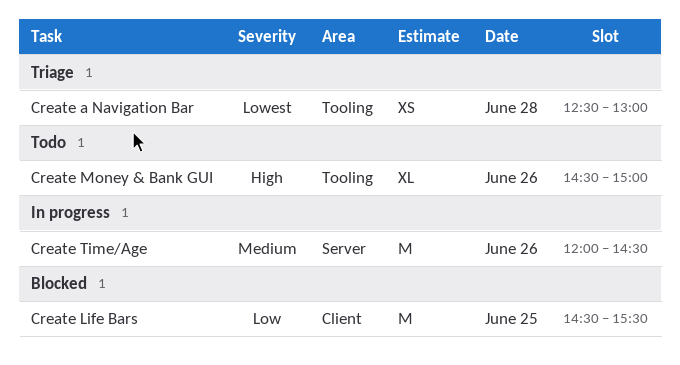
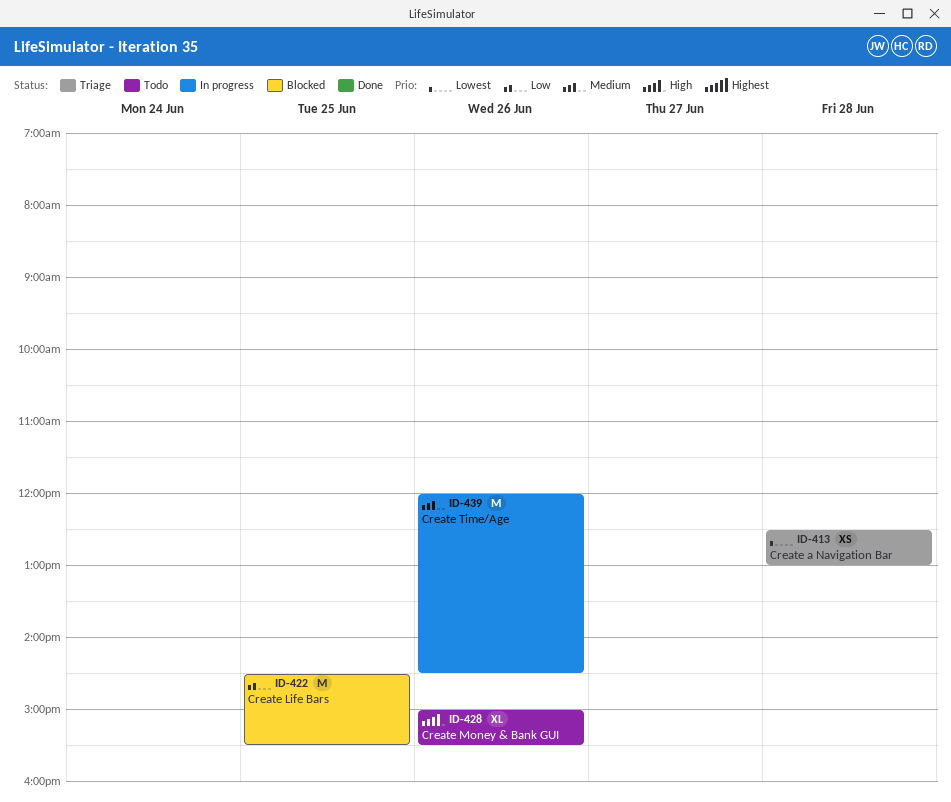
Create Money & Bank GUI, begins: 14:30 -> 15:00
Create Money & Bank GUI, ends: 15:00 -> 15:30

